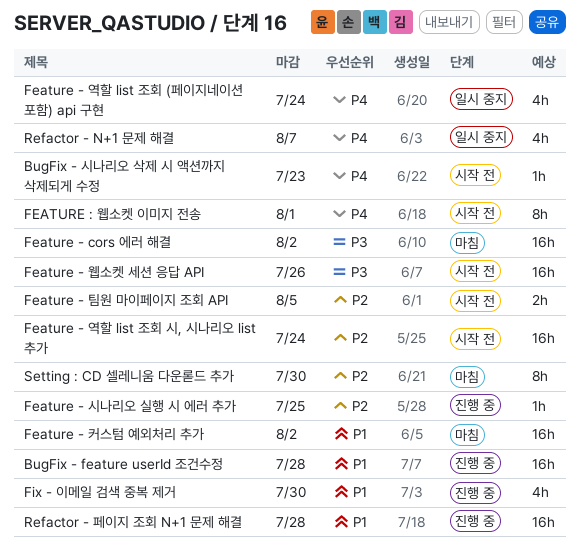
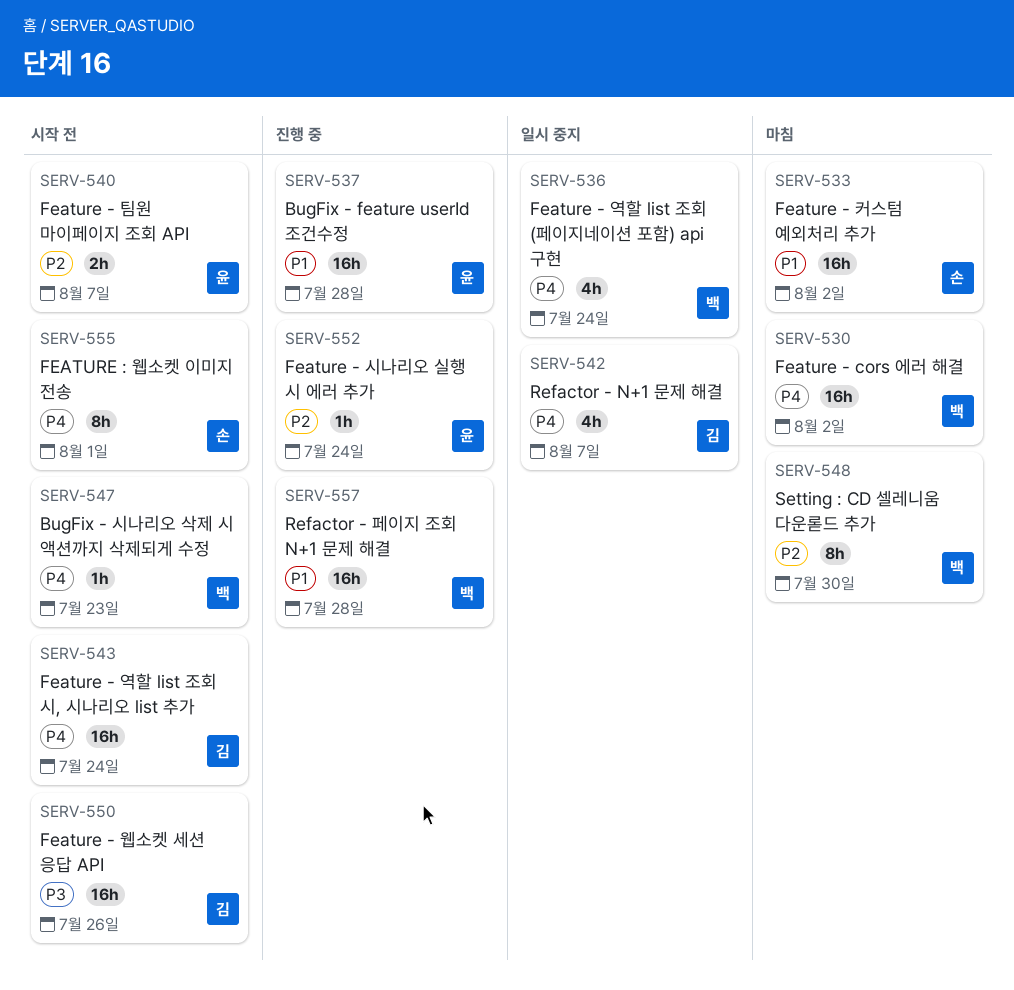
Feature - cors 에러 해결, priority: P3 -> P4
Feature - 시나리오 실행 시 에러 추가, due: Jul 25 -> Jul 24
Feature - 역할 list 조회 시, 시나리오 list 추가, priority: P2 -> P4
Feature - 팀원 마이페이지 조회 API, due: Aug 5 -> Aug 7
Fix - 이메일 검색 중복 제거: present -> none

